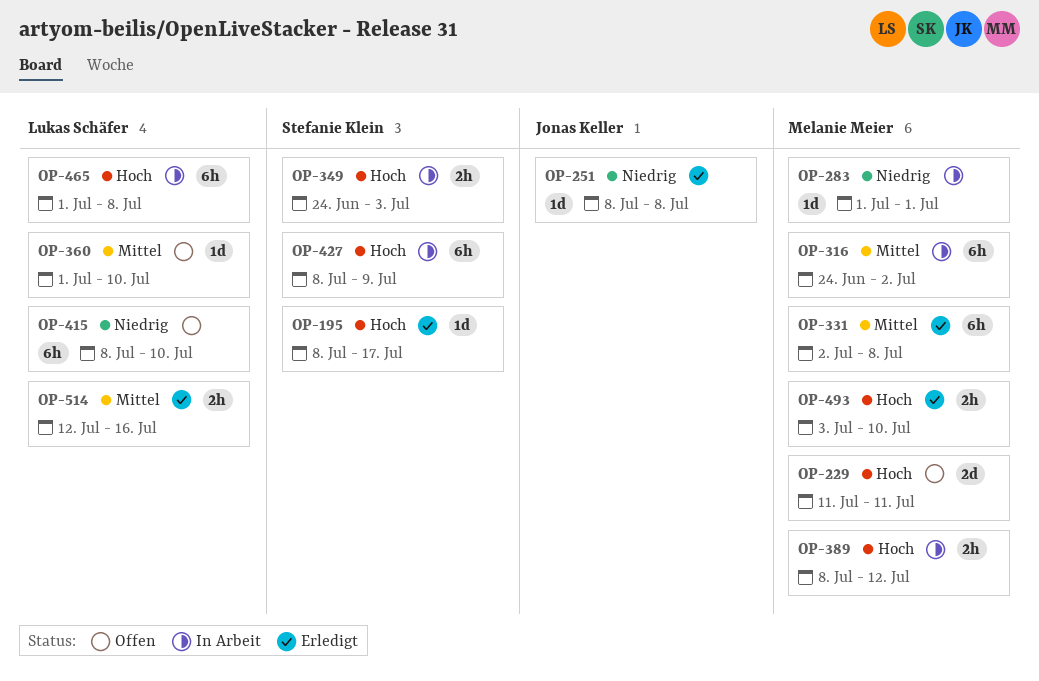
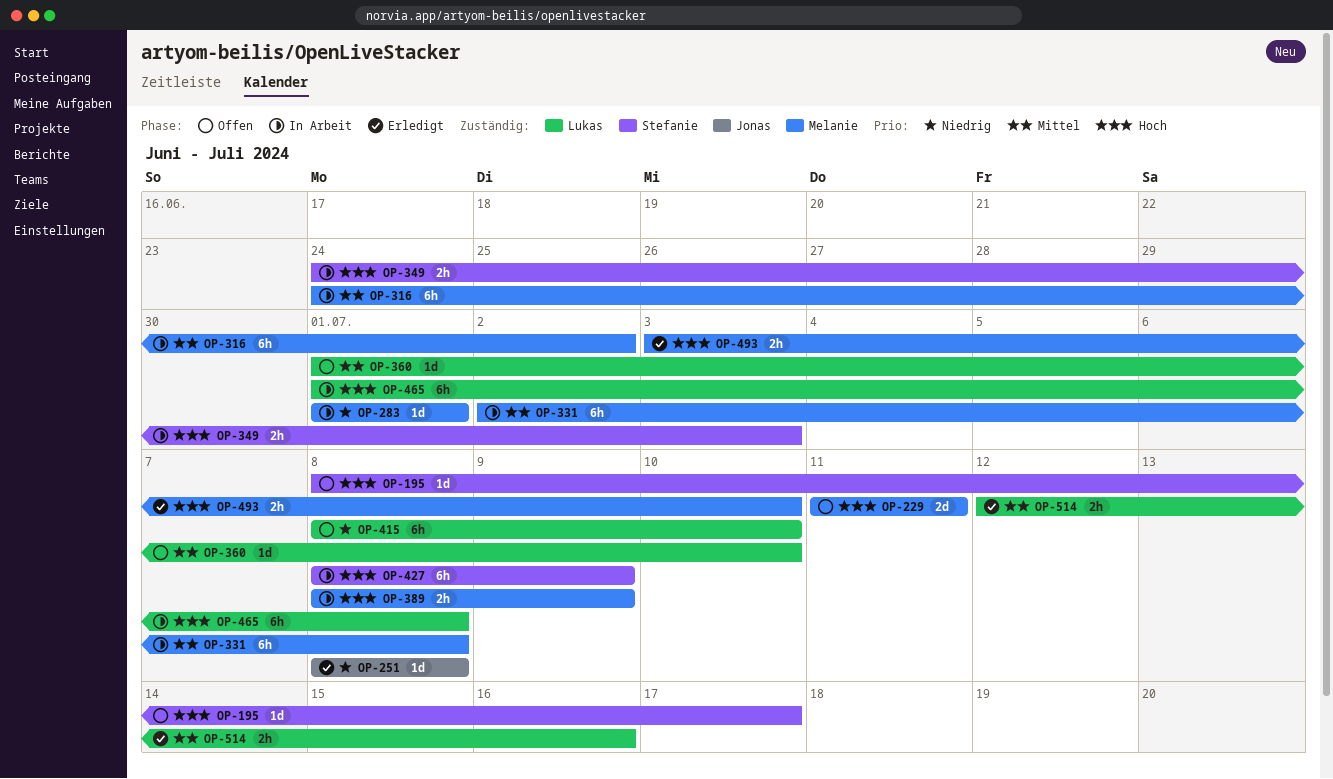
OP-195, status: Erledigt -> Offen
OP-331, status: Erledigt -> In Arbeit
OP-389, due: Jul 12 -> Jul 9

